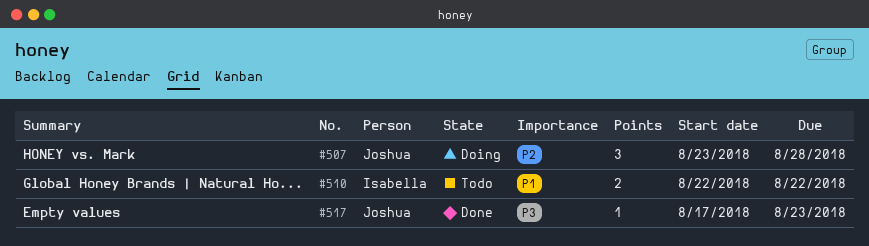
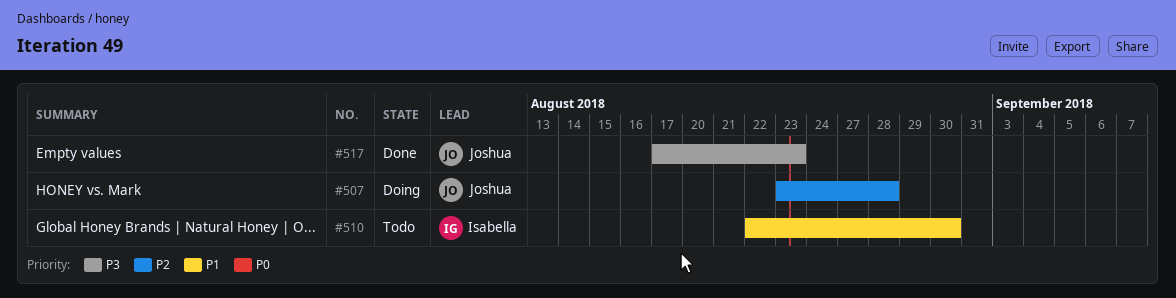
#510, due: Aug 22 -> Aug 30

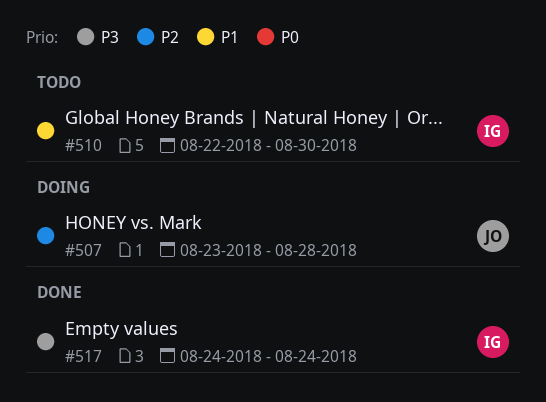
#517, owner: Joshua -> Isabella
#517, start: Aug 17 -> Aug 24
#517, due: Aug 23 -> Aug 24

